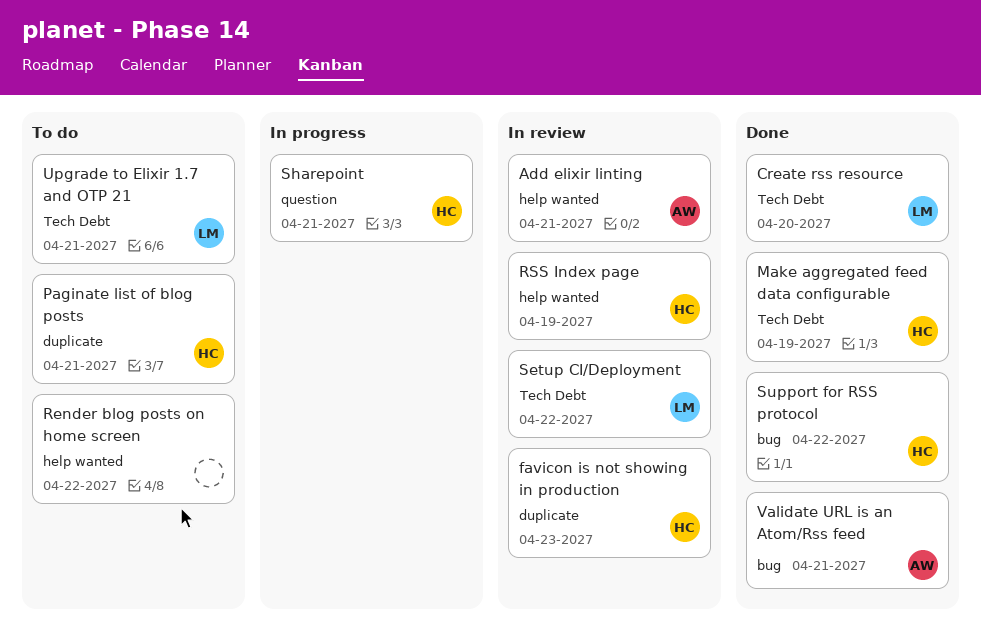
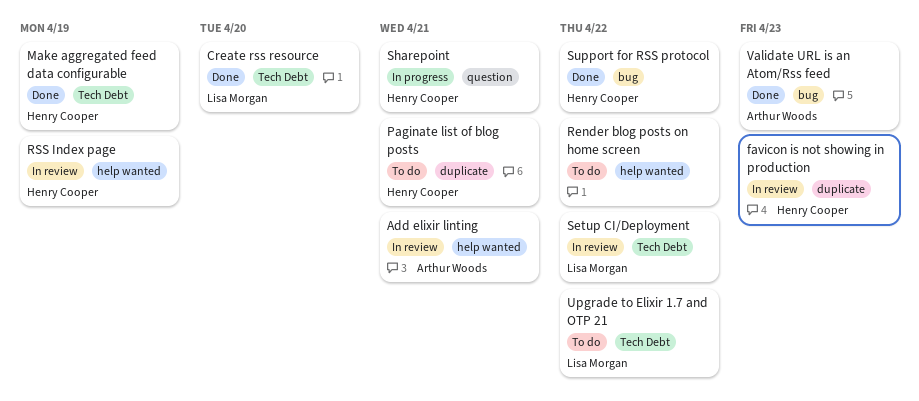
Upgrade to Elixir 1.7 and OTP 21, due: Apr 21 -> Apr 22
Validate URL is an Atom/Rss feed, due: Apr 21 -> Apr 23

